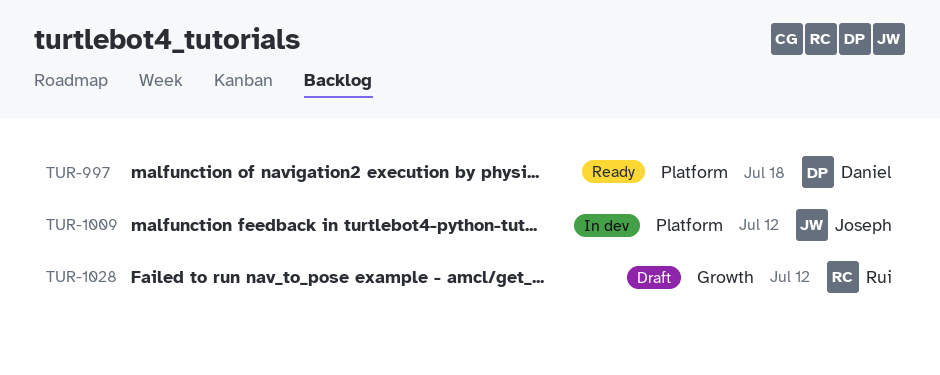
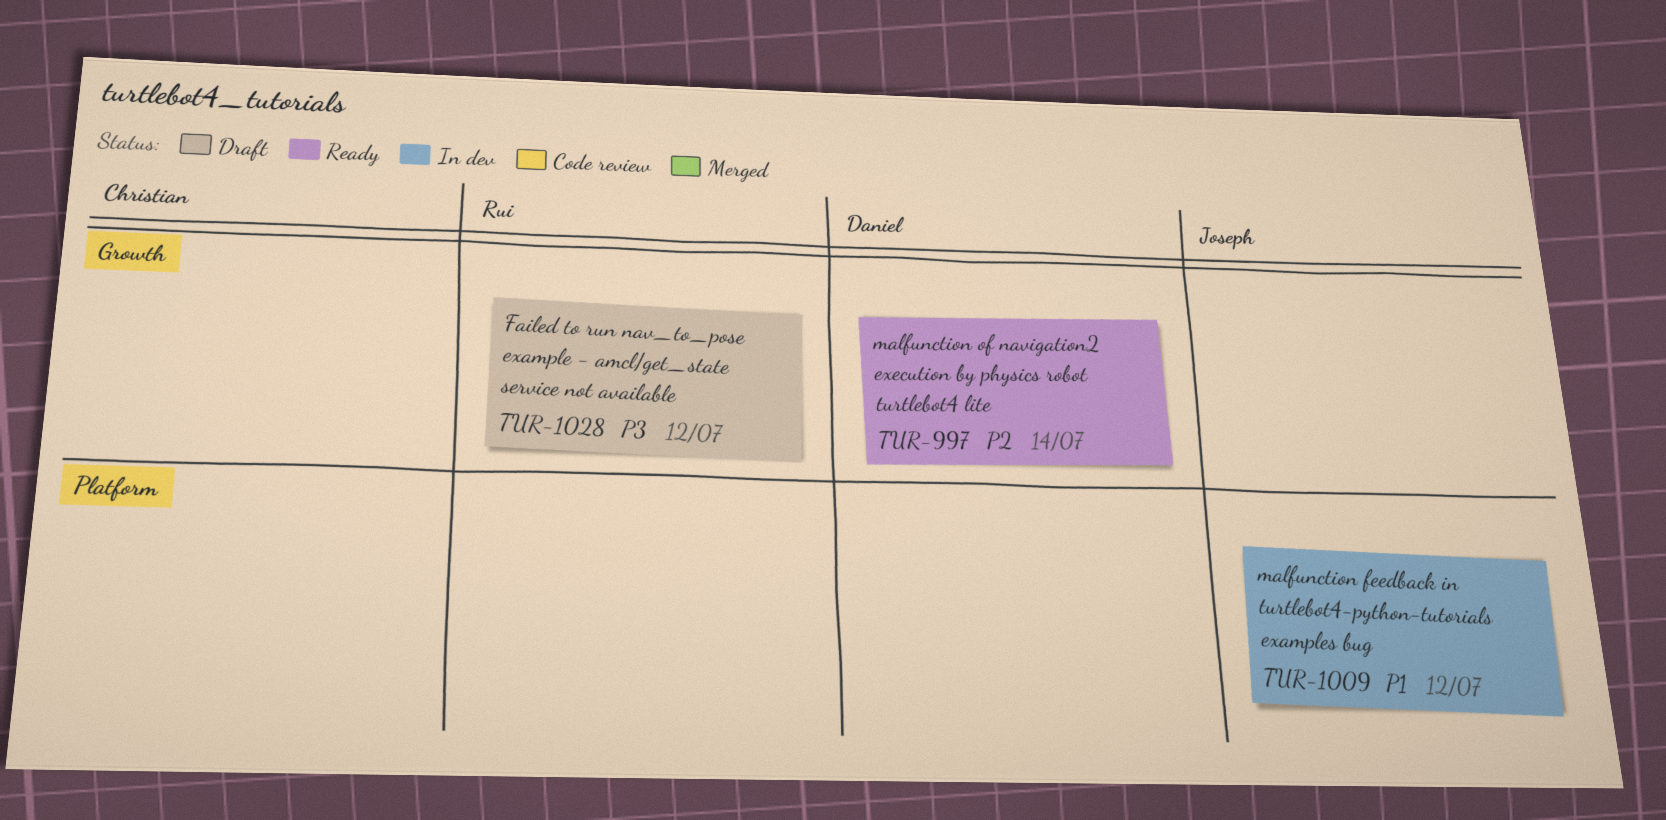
TUR-997, label: Platform -> Growth
TUR-997, due: Jul 18 -> Jul 14

